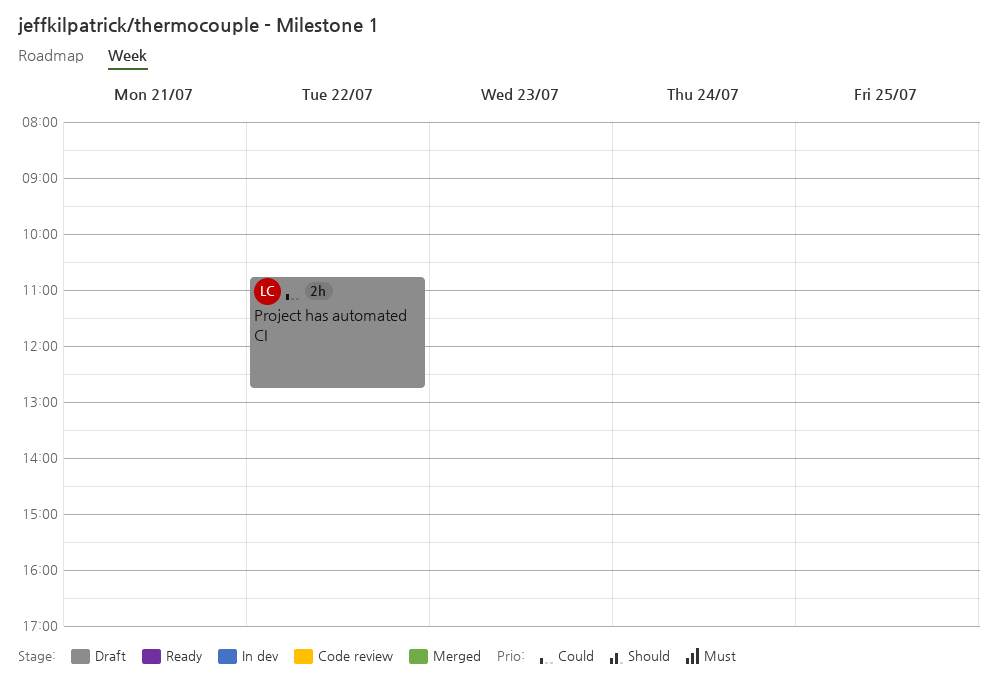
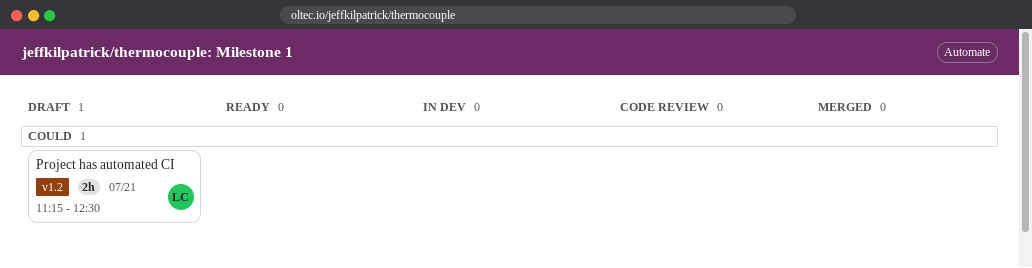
Project has automated CI, day: Jul 22 -> Jul 21
Project has automated CI, begins: 10:45 -> 11:15
Project has automated CI, ends: 12:45 -> 12:30

